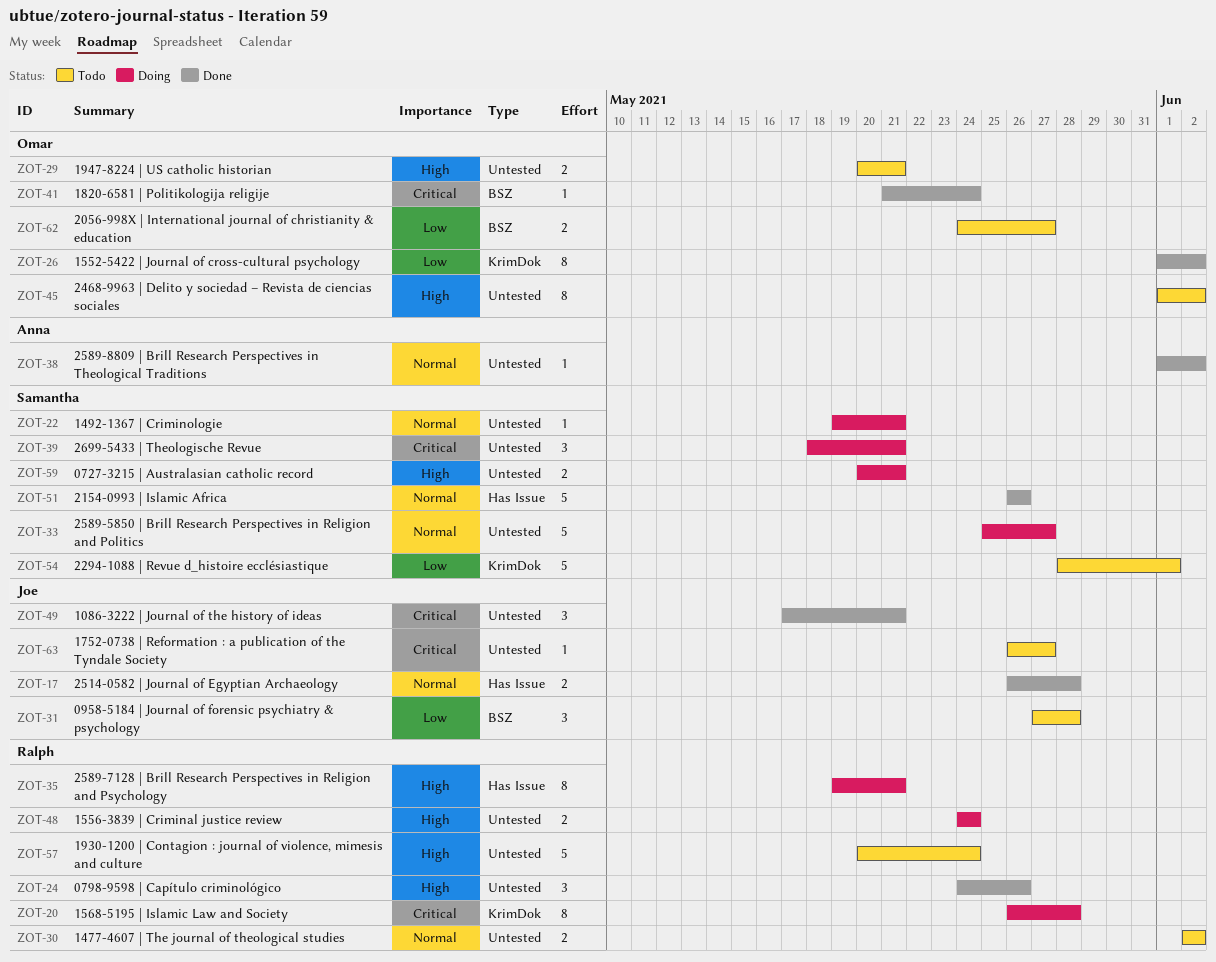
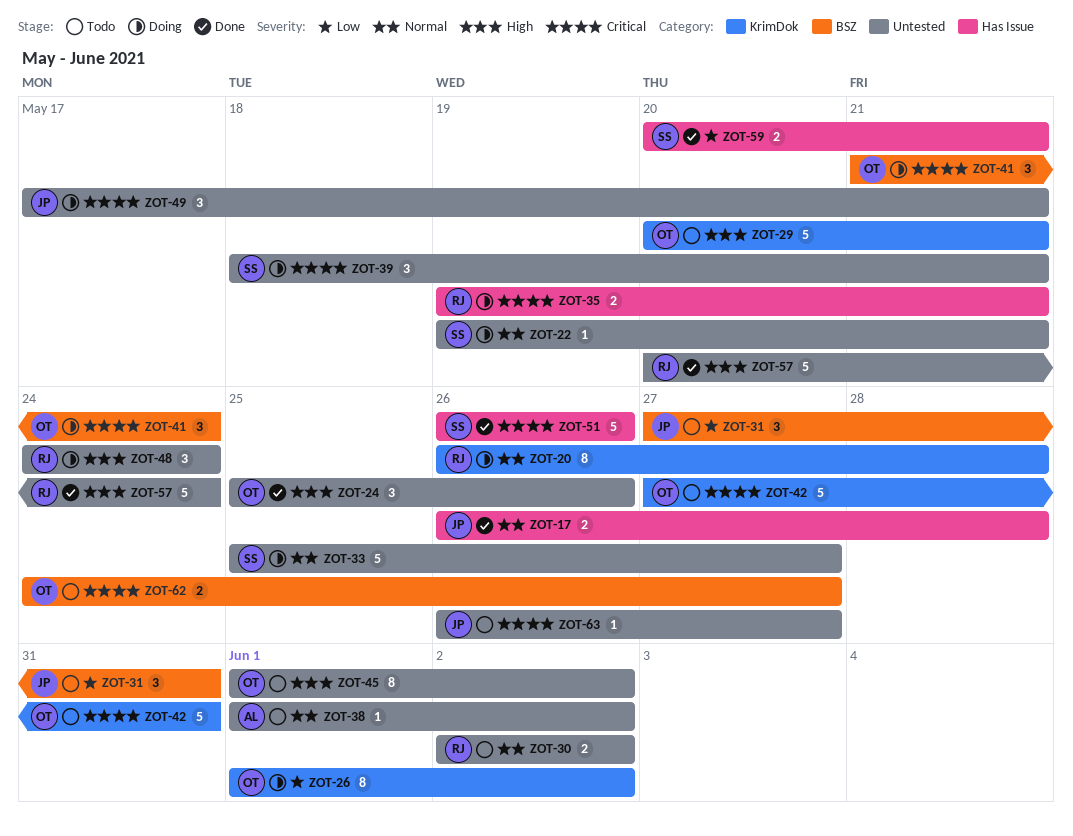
ZOT-20, priority: Critical -> Normal
ZOT-24, owner: Ralph -> Omar
ZOT-24, start: May 24 -> May 25
ZOT-26, status: Done -> Doing
ZOT-29, label: Untested -> KrimDok
ZOT-29, estimate: 2 -> 5
ZOT-31, due: May 28 -> May 31
ZOT-35, priority: High -> Critical
ZOT-35, estimate: 8 -> 2
ZOT-38, status: Done -> Todo
ZOT-41, status: Done -> Doing
ZOT-41, estimate: 1 -> 3
ZOT-42: none -> present
ZOT-48, estimate: 2 -> 3
ZOT-49, status: Done -> Doing
ZOT-51, priority: Normal -> Critical
ZOT-54: present -> none
ZOT-57, status: Todo -> Done
ZOT-59, status: Doing -> Done
ZOT-59, priority: High -> Low
ZOT-59, label: Untested -> Has Issue
ZOT-62, priority: Low -> Critical

